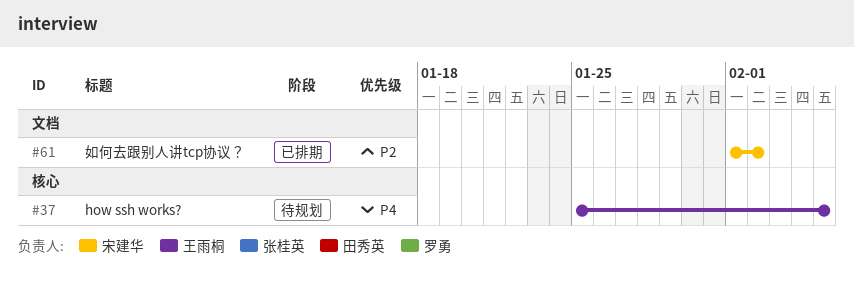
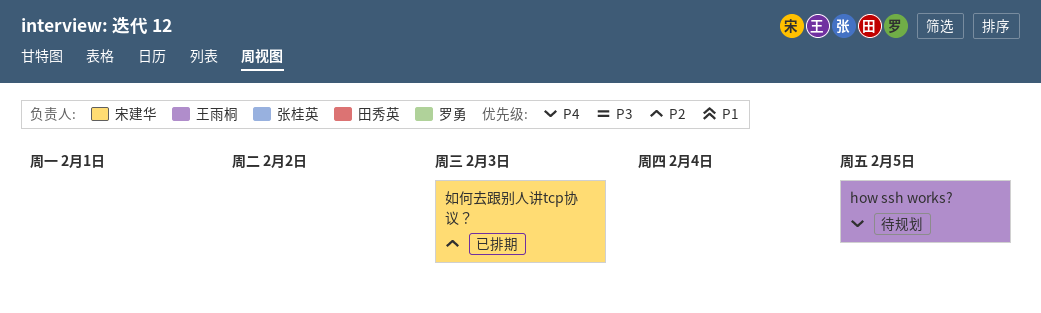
如何去跟别人讲tcp协议？, due: Feb 2 -> Feb 3

